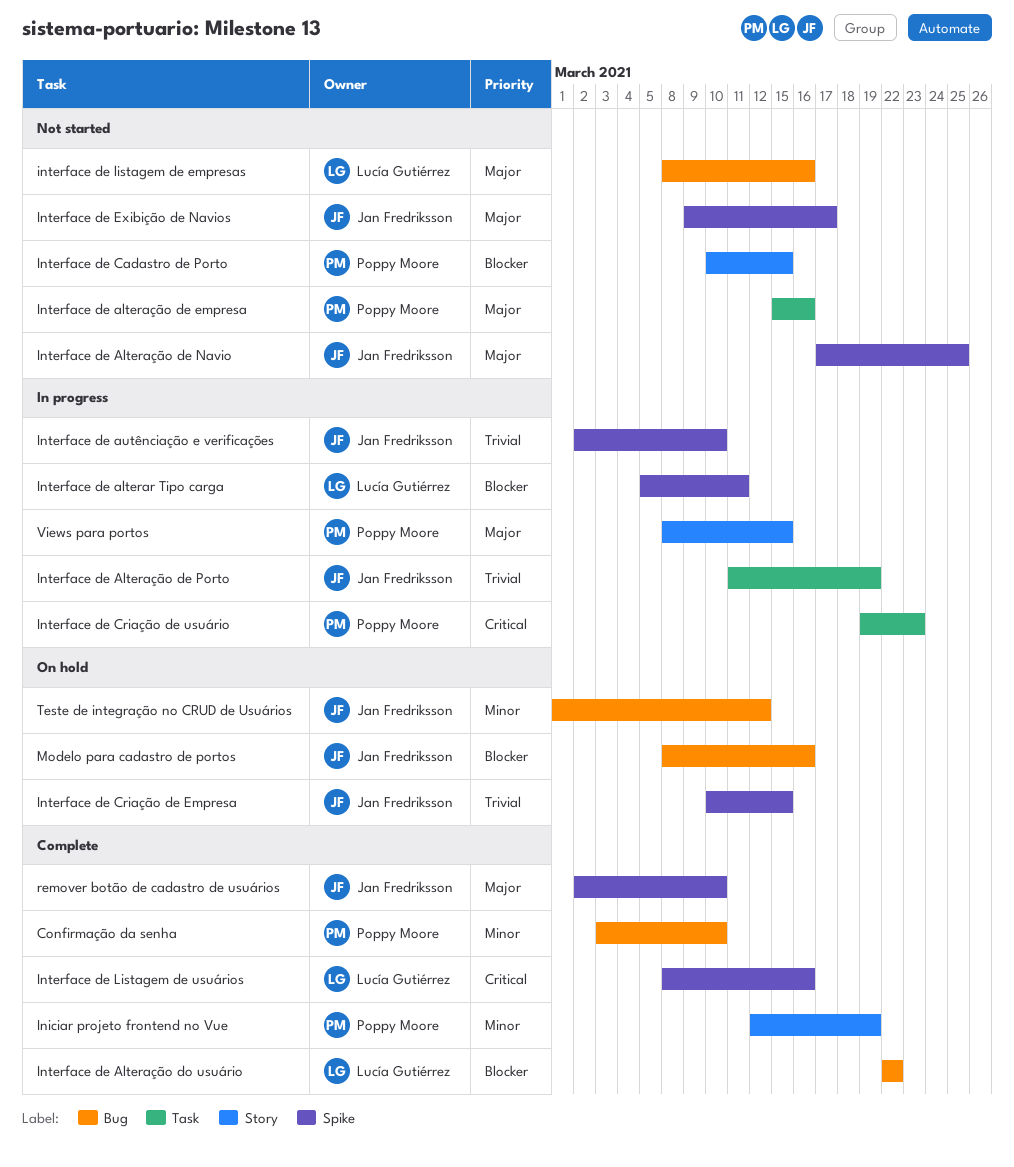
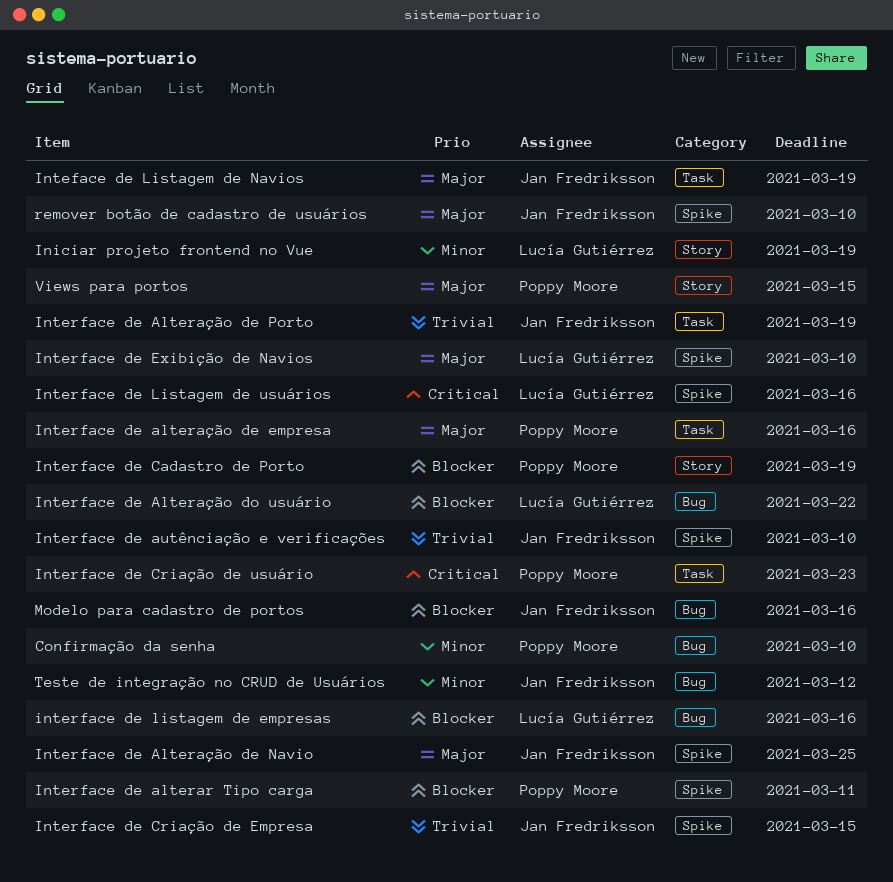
Iniciar projeto frontend no Vue, owner: Poppy Moore -> Lucía Gutiérrez
Inteface de Listagem de Navios: none -> present
Interface de alterar Tipo carga, owner: Lucía Gutiérrez -> Poppy Moore
Interface de Cadastro de Porto, due: Mar 15 -> Mar 19
Interface de Exibição de Navios, owner: Jan Fredriksson -> Lucía Gutiérrez
Interface de Exibição de Navios, due: Mar 17 -> Mar 10
interface de listagem de empresas, priority: Major -> Blocker

